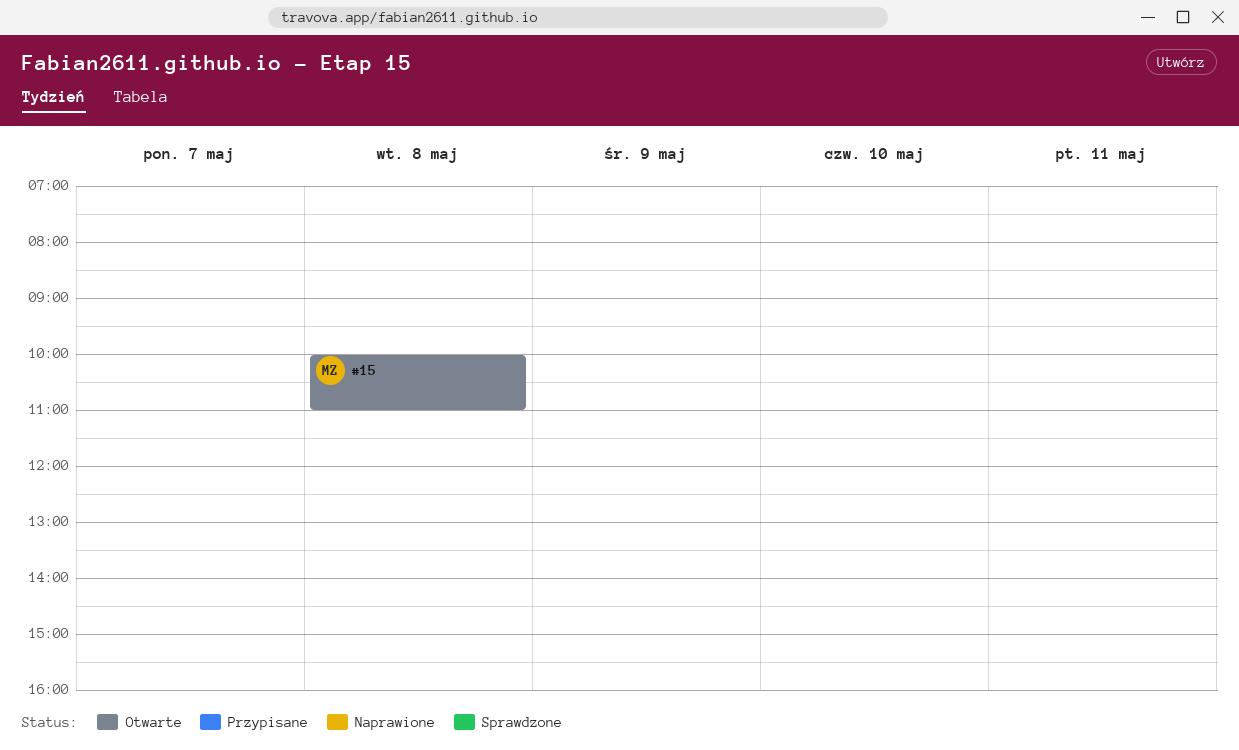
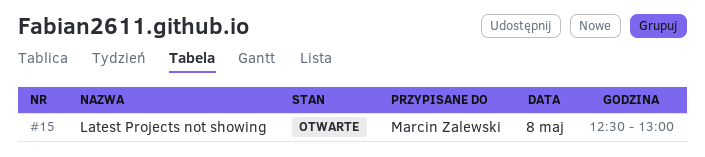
#15, begins: 10:00 -> 12:30
#15, ends: 11:00 -> 13:00

